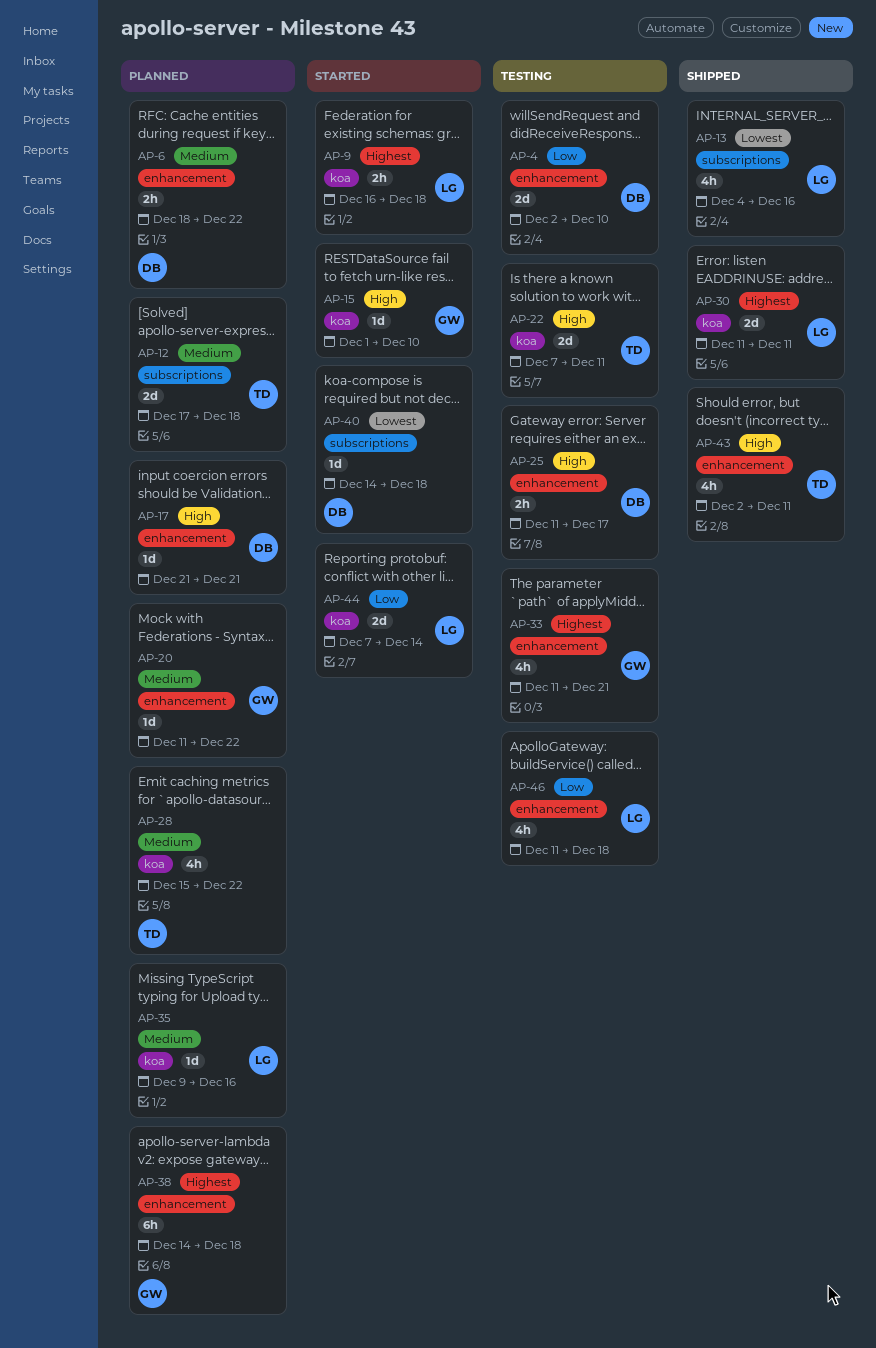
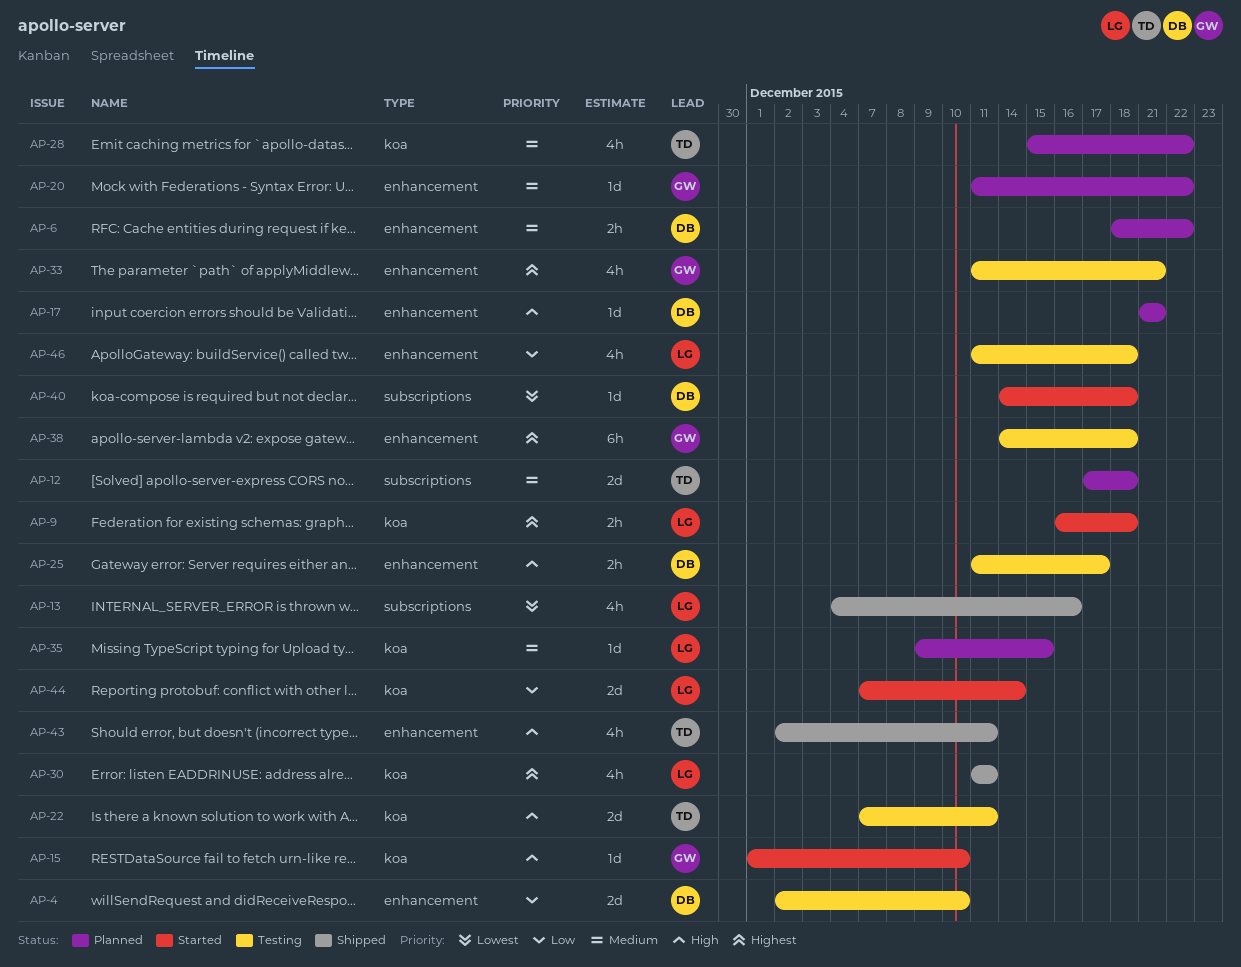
AP-30, estimate: 2d -> 4h
AP-35, due: Dec 16 -> Dec 15
AP-38, status: Planned -> Testing

